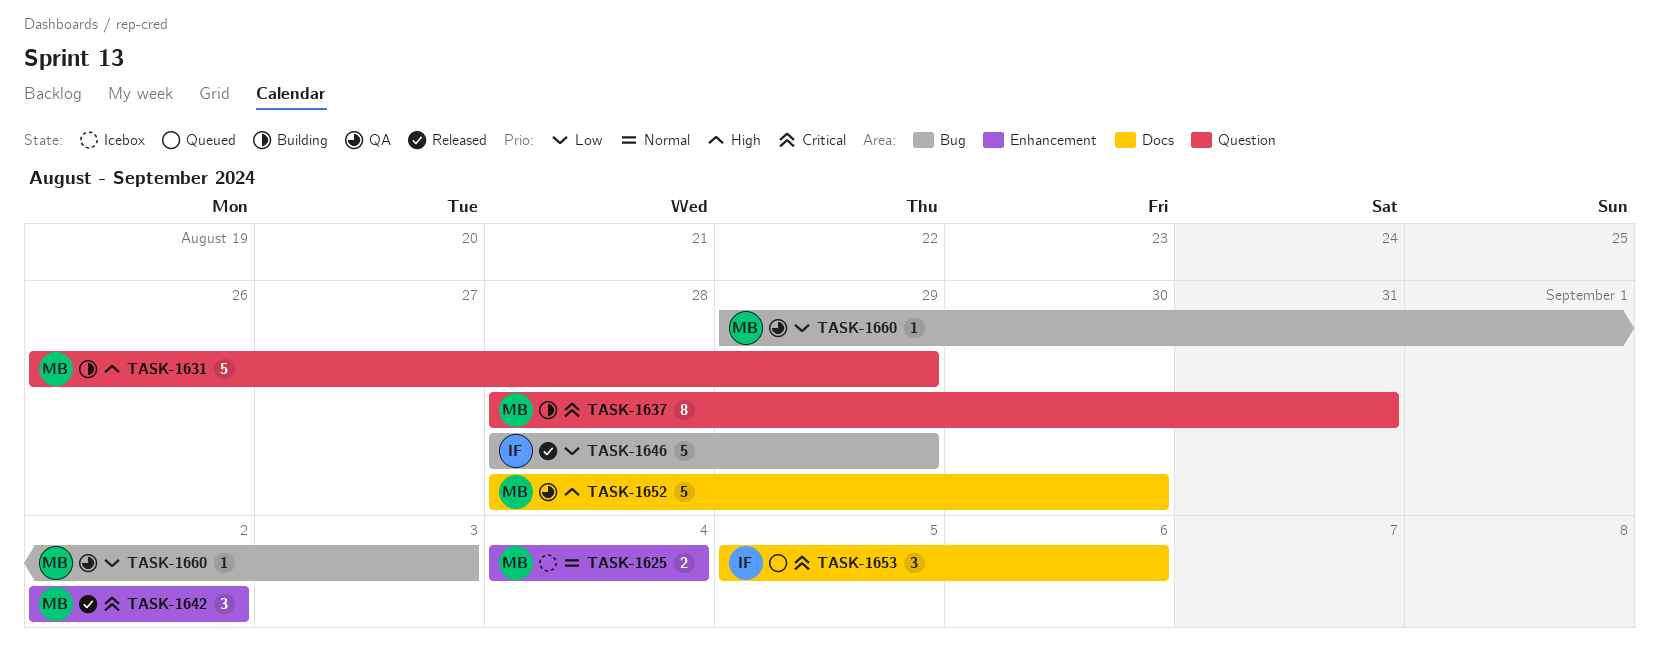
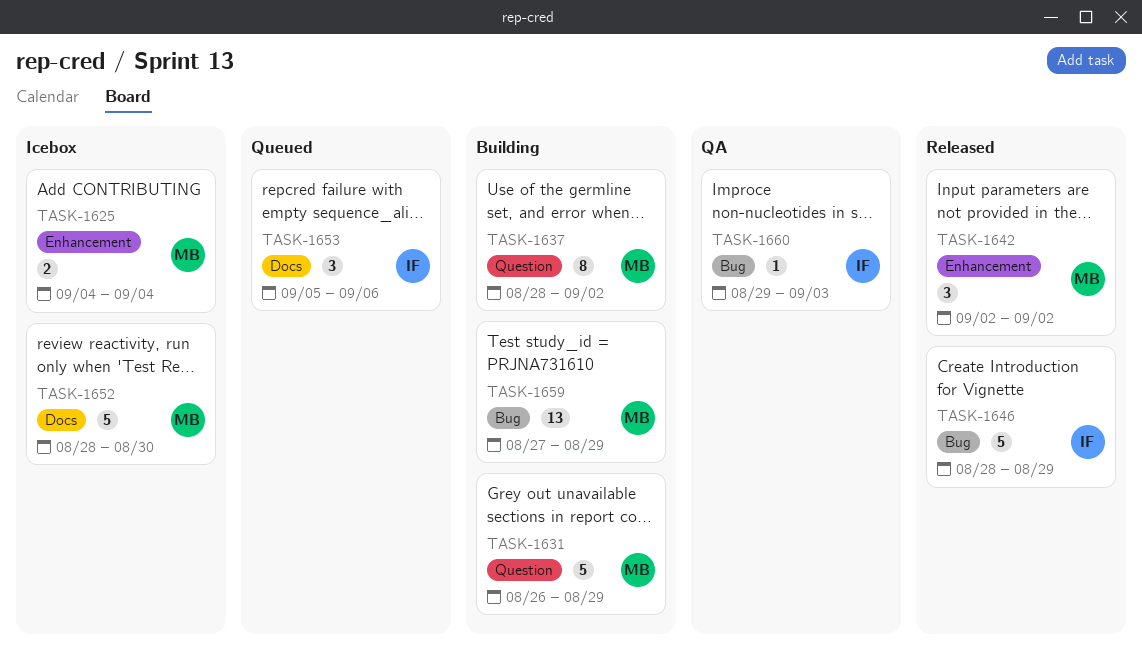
TASK-1637, due: Aug 31 -> Sep 2
TASK-1652, status: QA -> Icebox
TASK-1659: none -> present
TASK-1660, owner: MB -> IF

